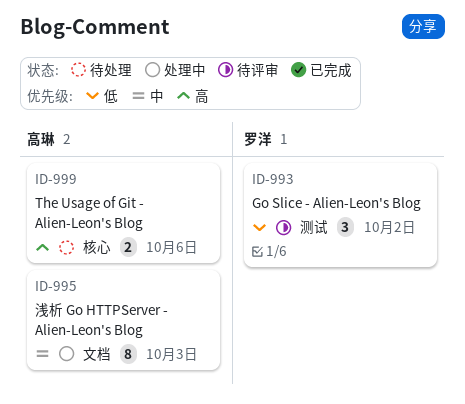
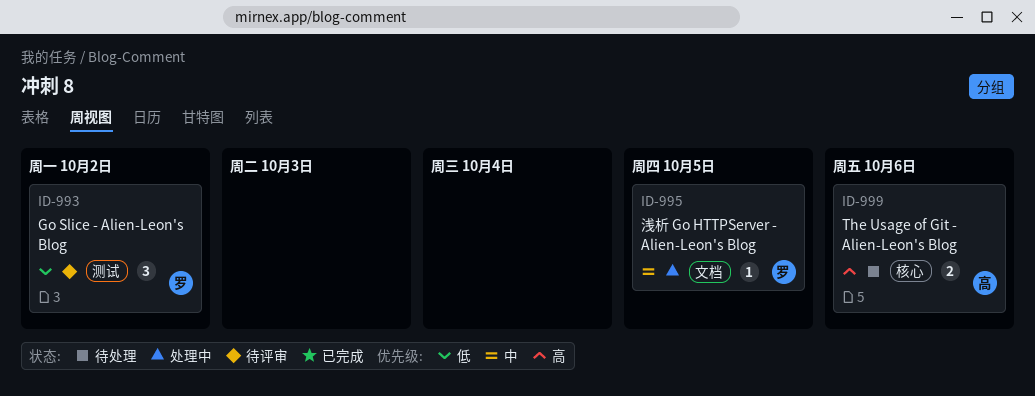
ID-995, owner: 高琳 -> 罗洋
ID-995, estimate: 8 -> 1
ID-995, due: Oct 3 -> Oct 5

